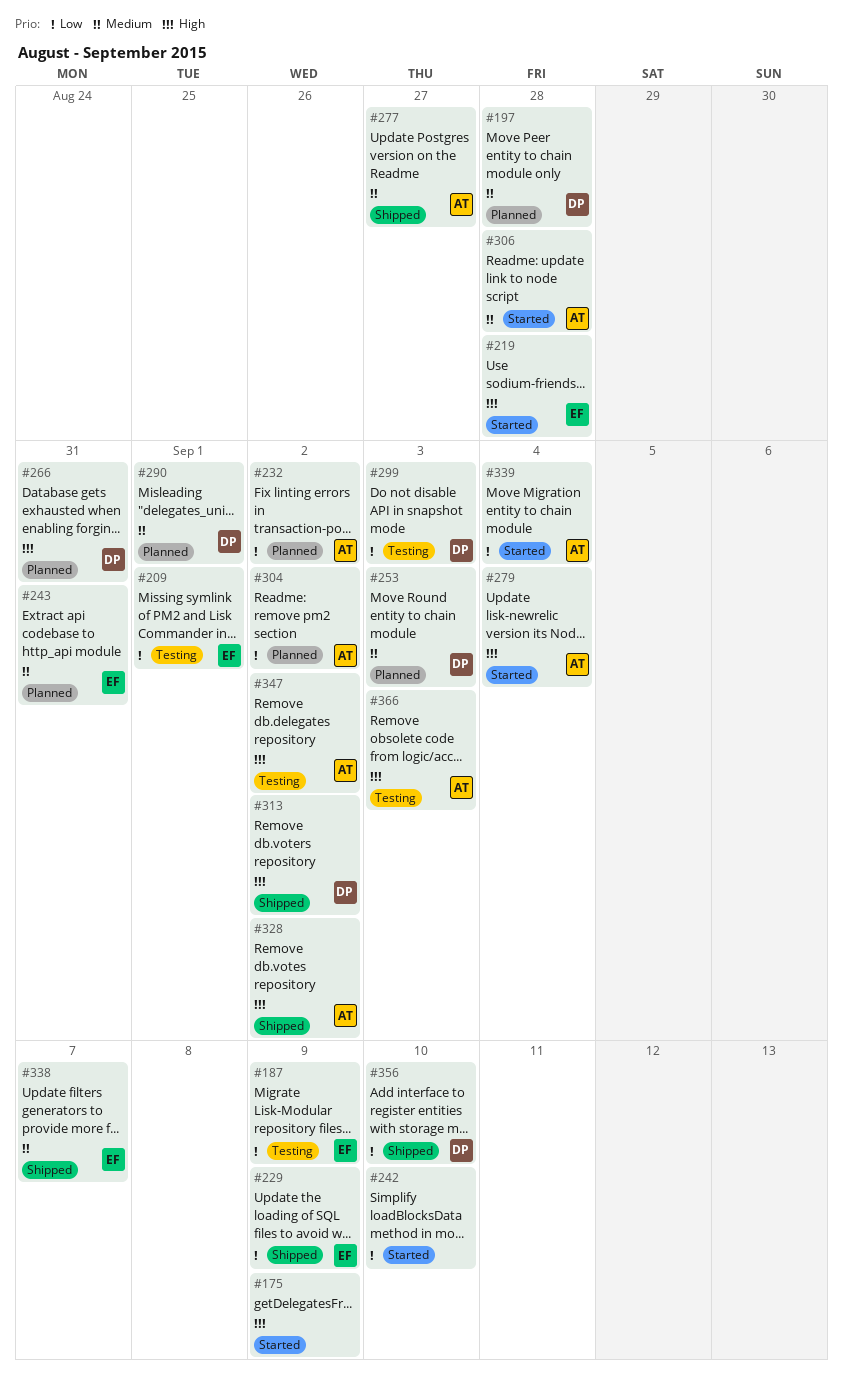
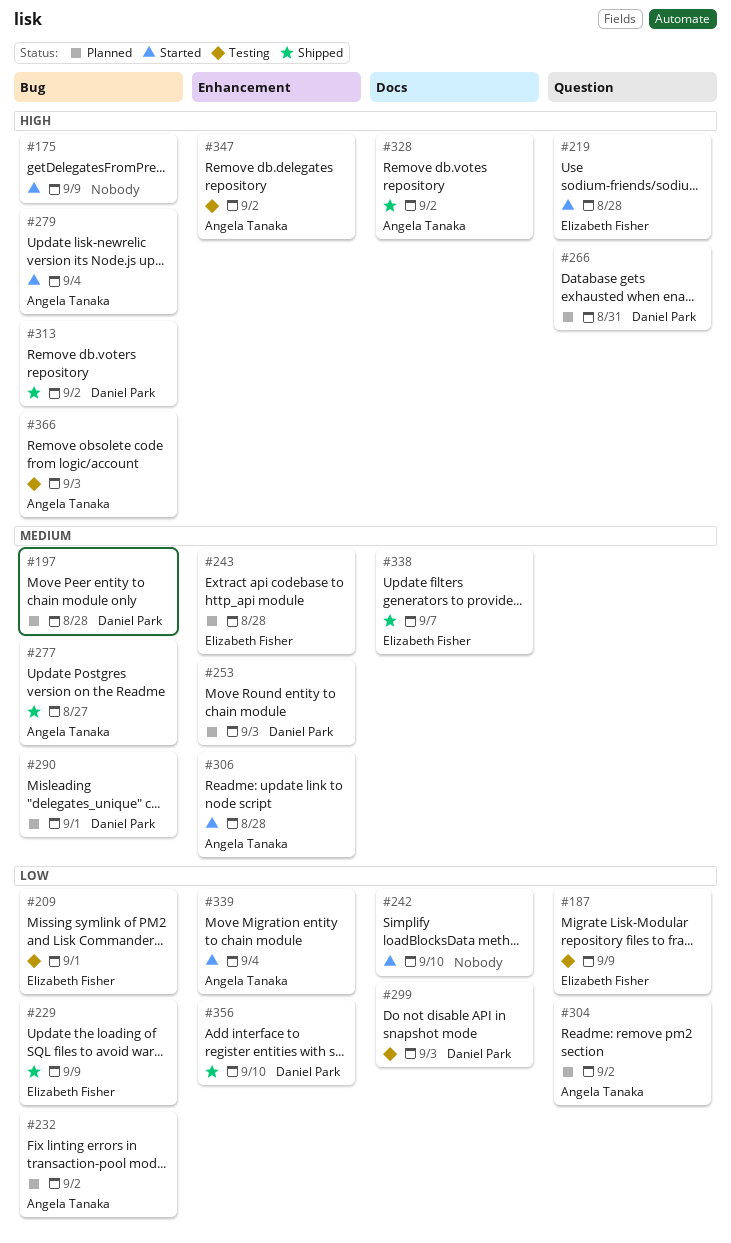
#243, due: Aug 31 -> Aug 28

